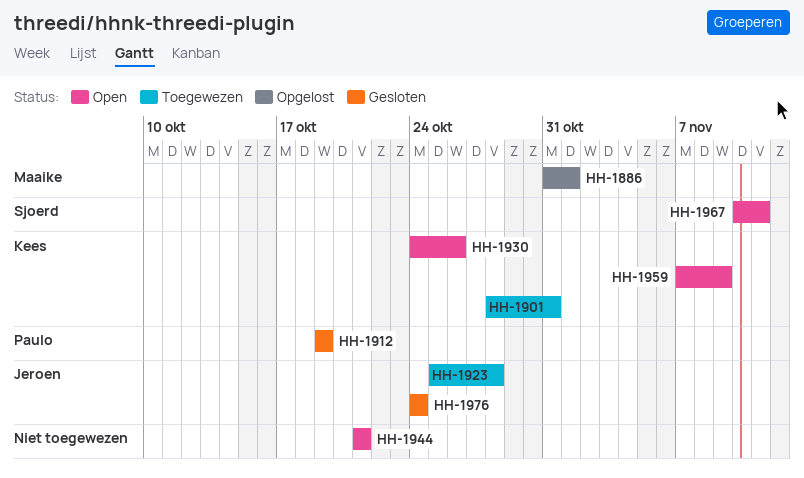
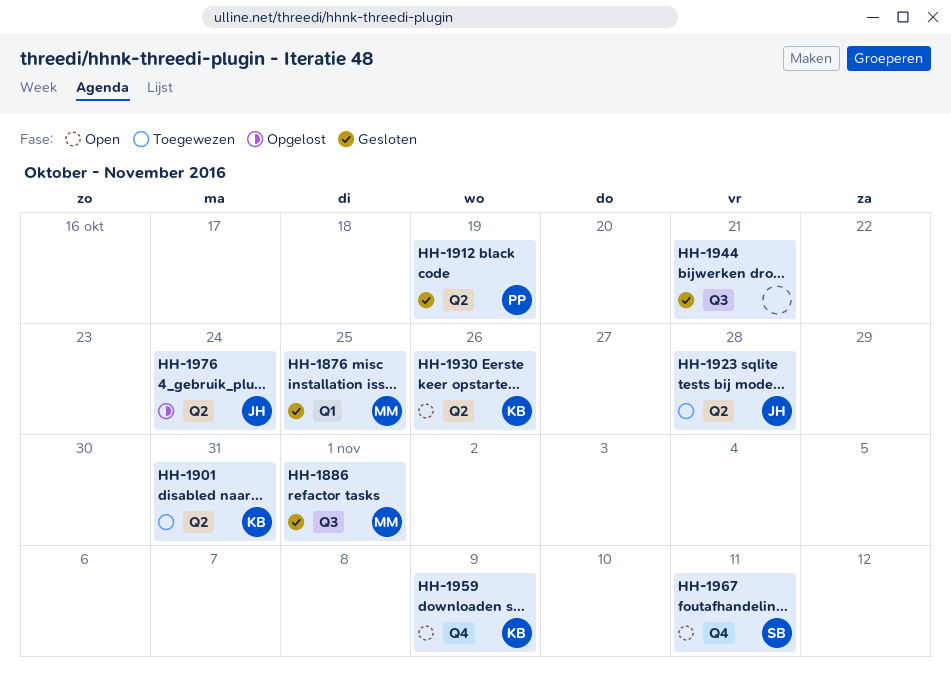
HH-1876: none -> present
HH-1886, status: Opgelost -> Gesloten
HH-1944, status: Open -> Gesloten
HH-1976, status: Gesloten -> Opgelost

